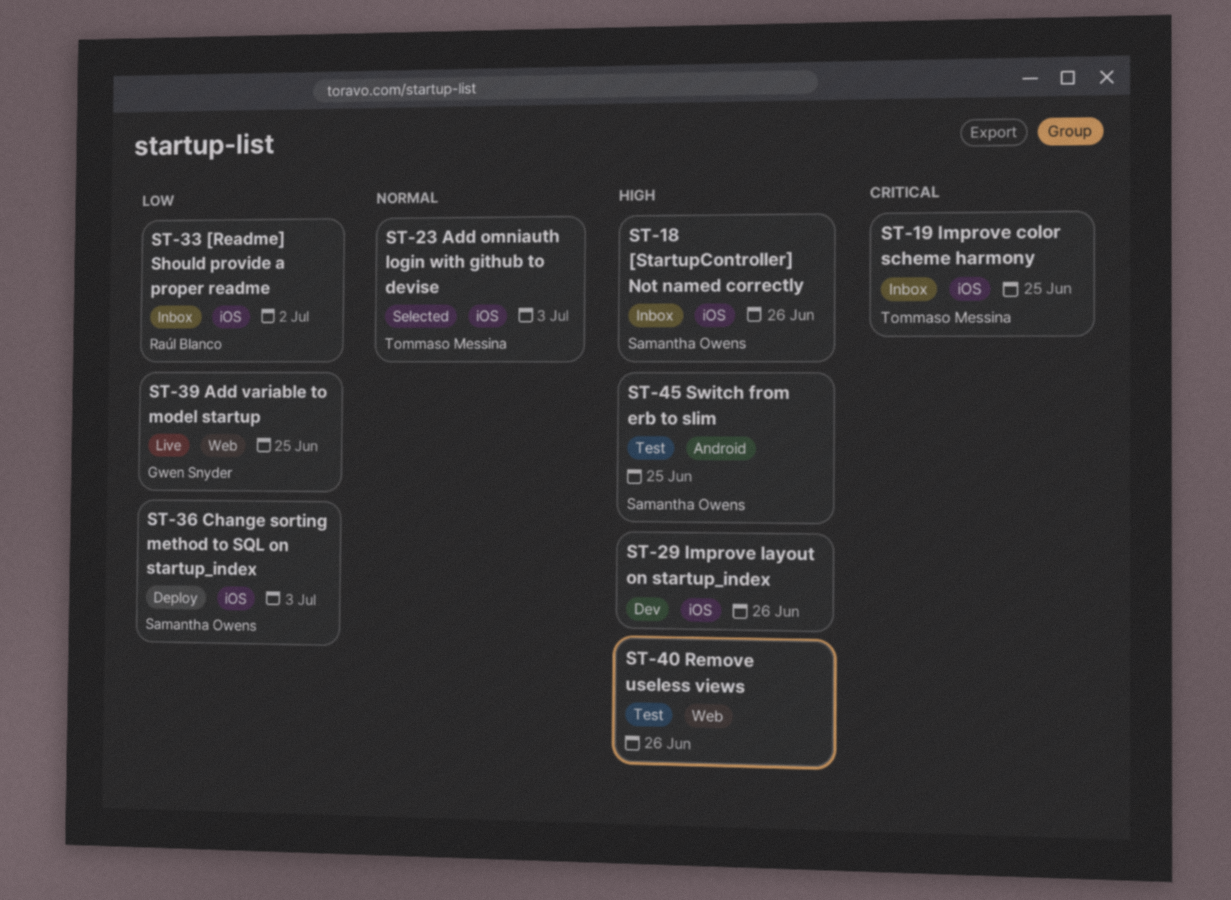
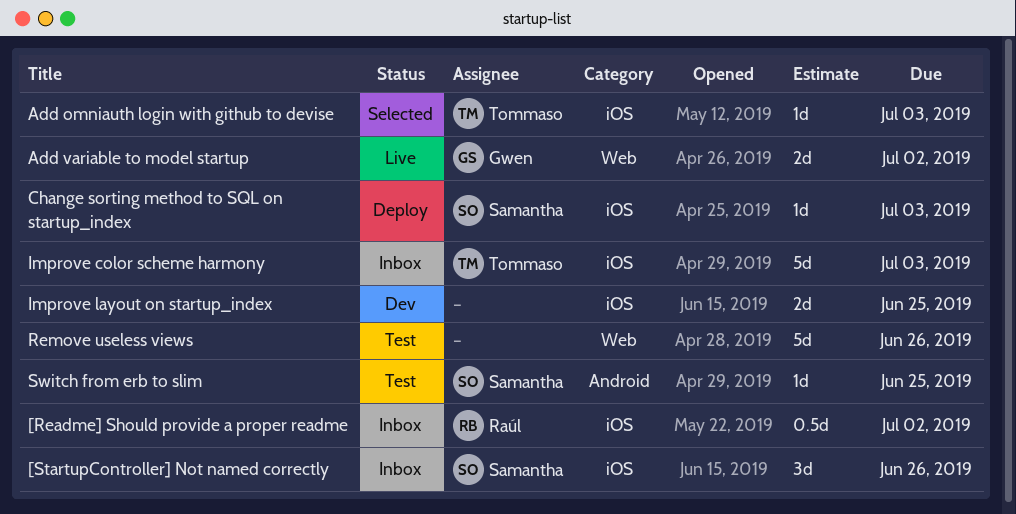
Add variable to model startup, due: Jun 25 -> Jul 2
Improve color scheme harmony, due: Jun 25 -> Jul 3
Improve layout on startup_index, due: Jun 26 -> Jun 25

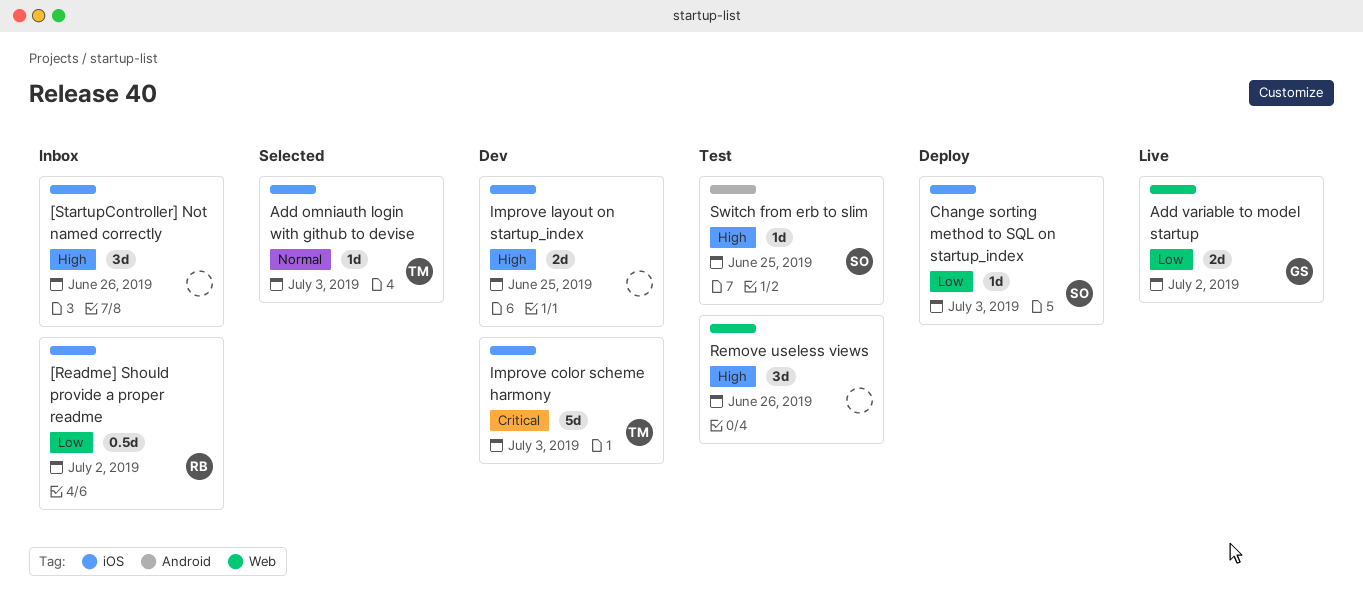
[StartupController] Not named correctly, owner: Samantha -> none
Improve color scheme harmony, status: Inbox -> Dev
Remove useless views, estimate: 5d -> 3d

